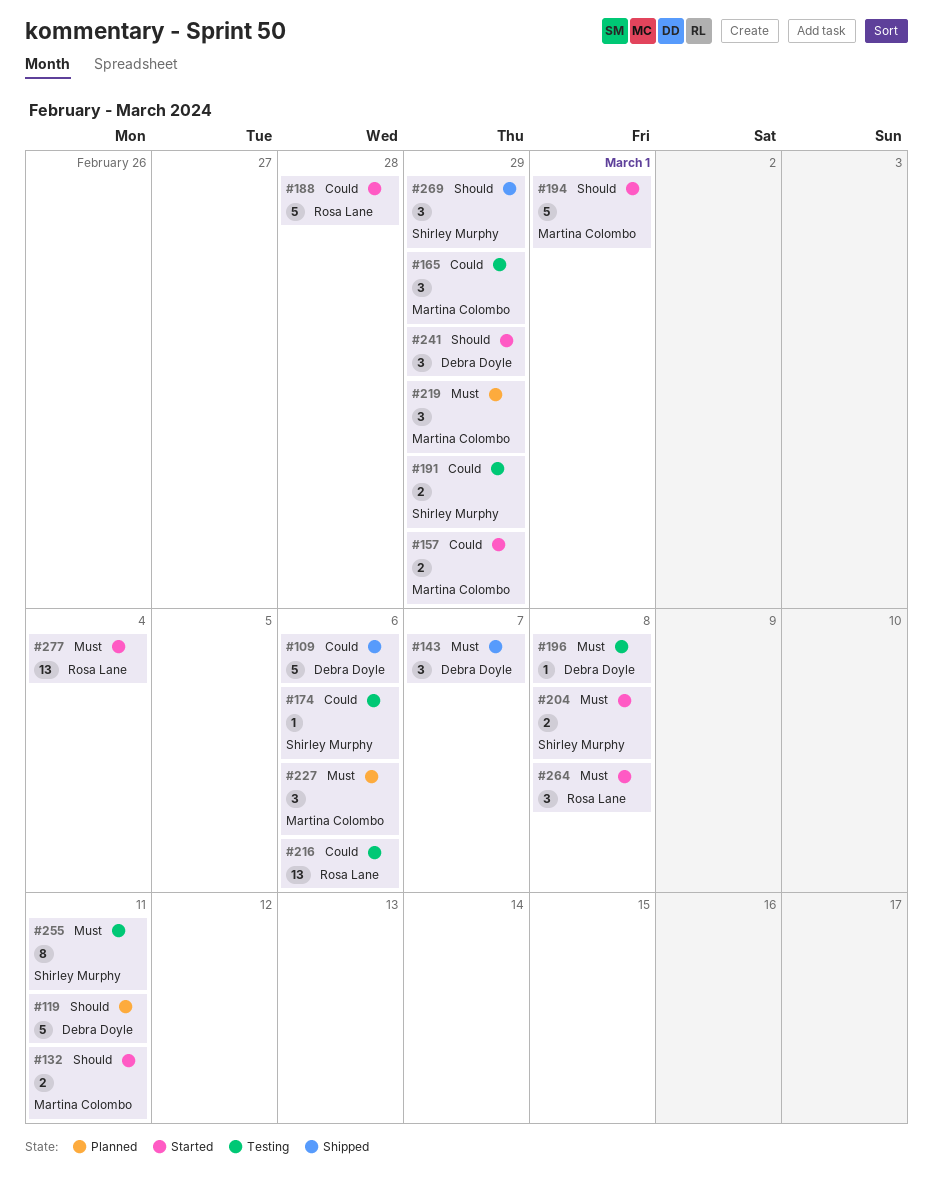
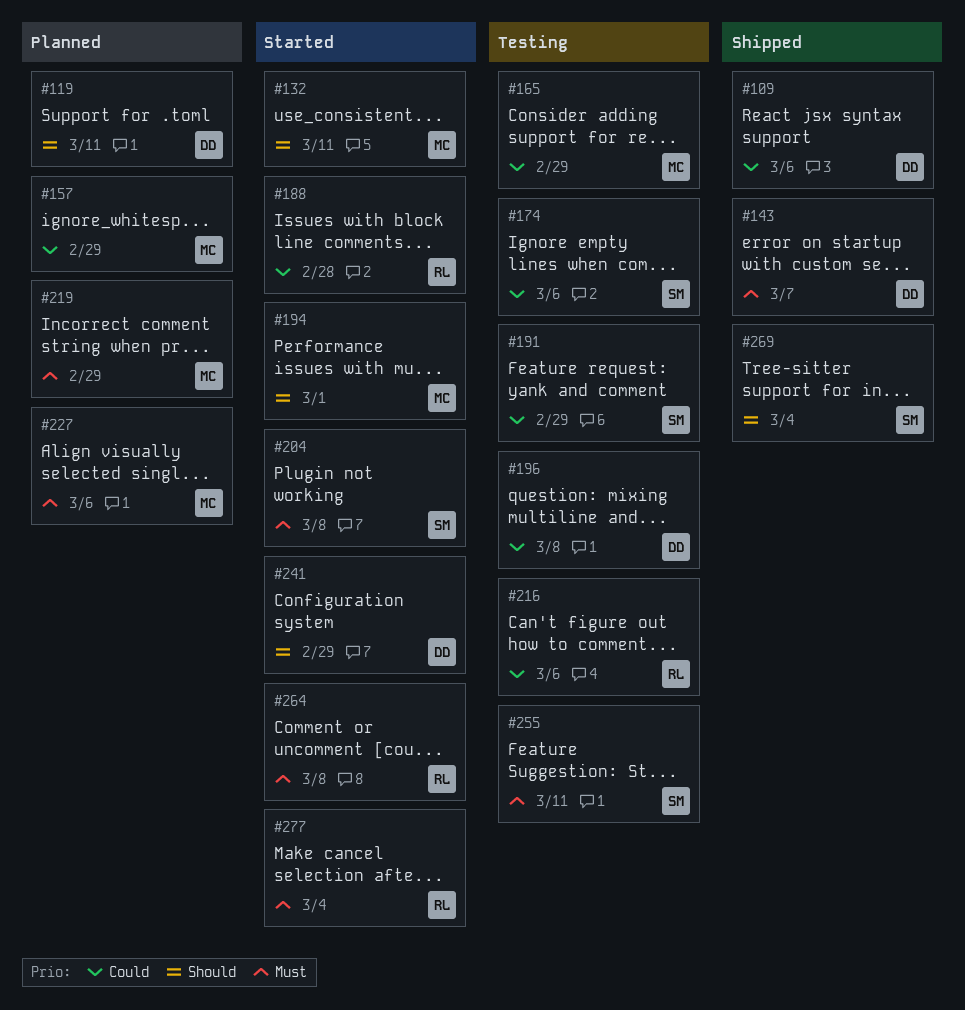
#157, status: Started -> Planned
#196, priority: Must -> Could
#269, due: Feb 29 -> Mar 4

